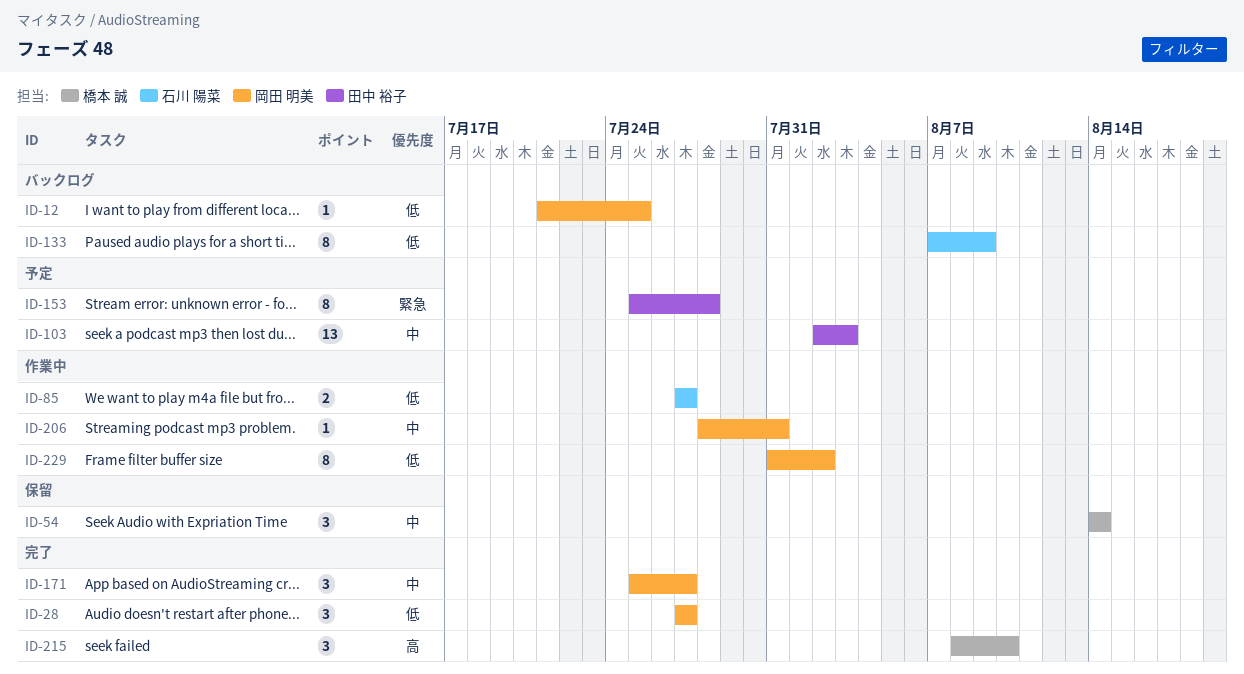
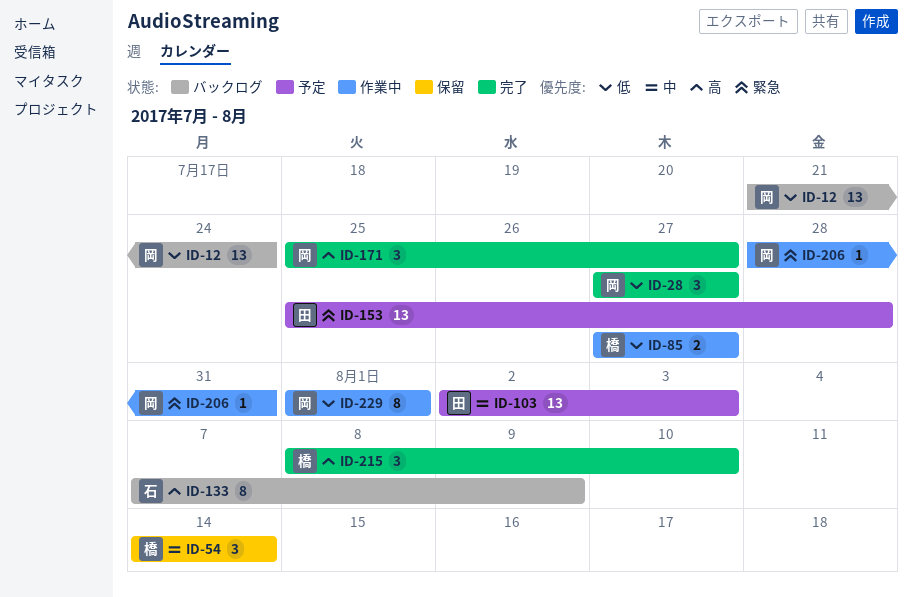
ID-12, estimate: 1 -> 13
ID-12, due: Jul 25 -> Jul 24
ID-85, owner: 石川 陽菜 -> 橋本 誠
ID-133, priority: 低 -> 高
ID-153, estimate: 8 -> 13
ID-171, priority: 中 -> 高
ID-206, priority: 中 -> 緊急
ID-229, start: Jul 31 -> Aug 1
ID-229, due: Aug 2 -> Aug 1

